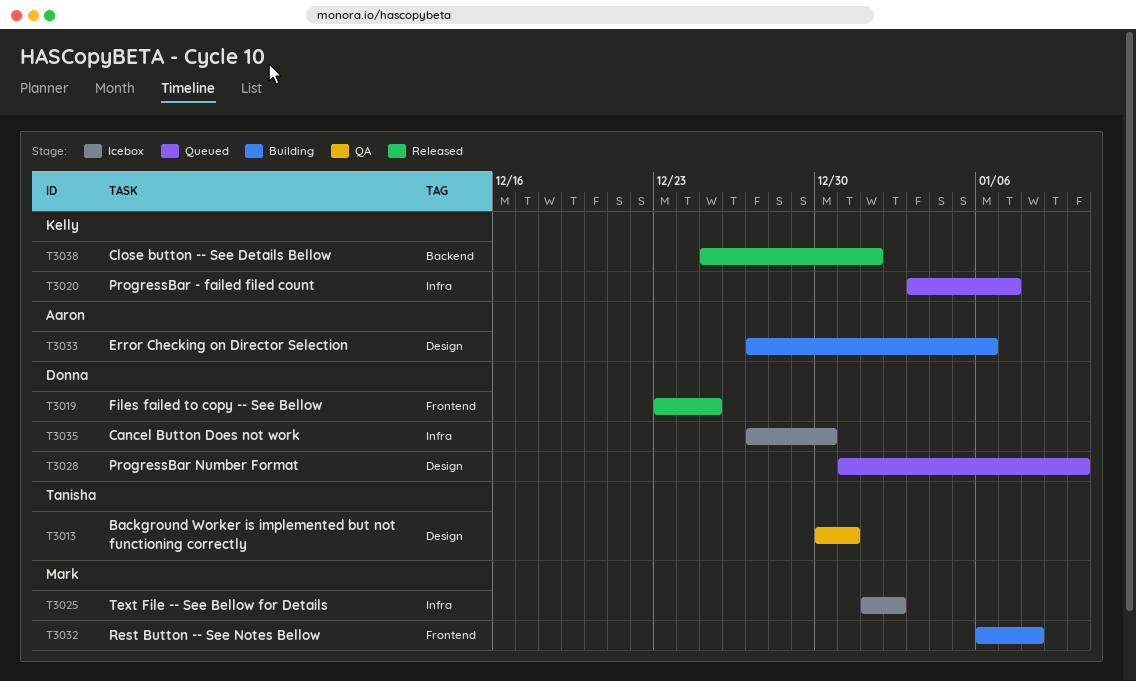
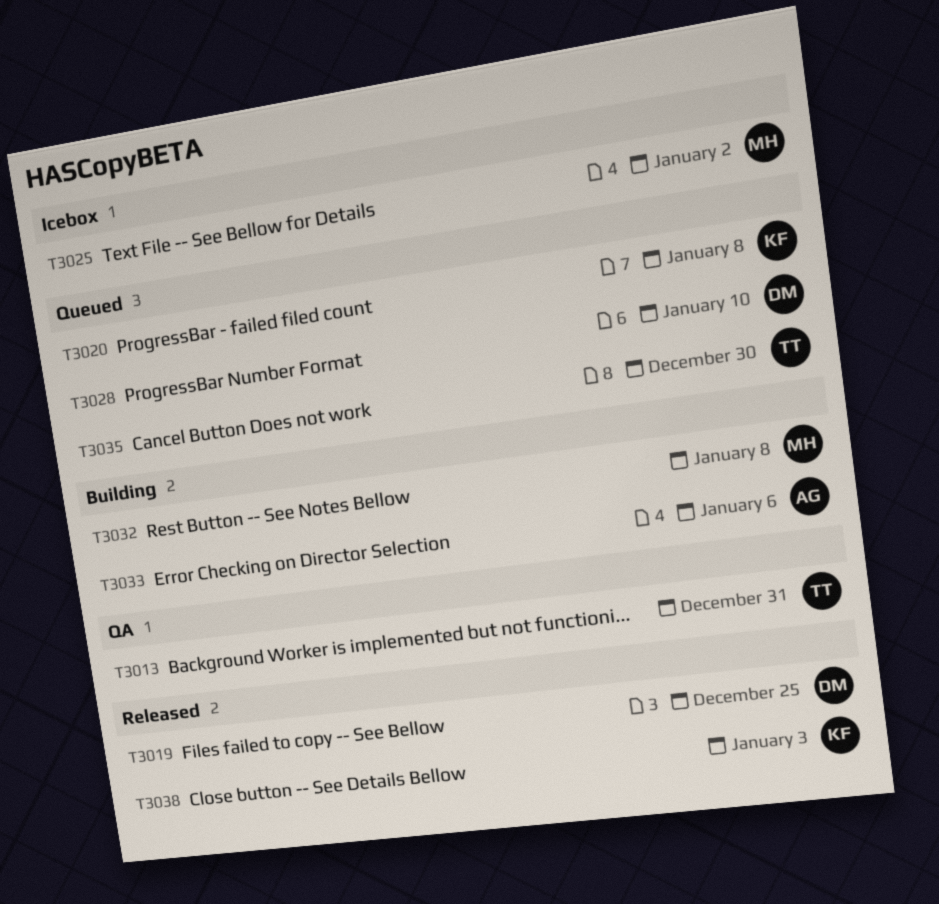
T3020, due: Jan 7 -> Jan 8
T3035, status: Icebox -> Queued
T3035, owner: Donna -> Tanisha
T3038, due: Jan 1 -> Jan 3

